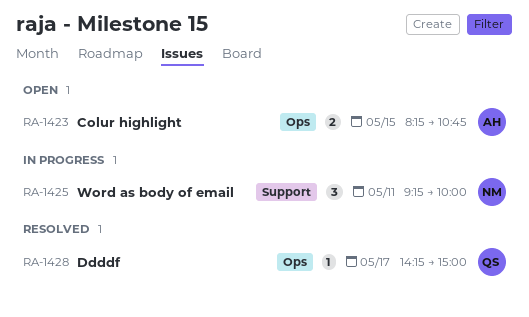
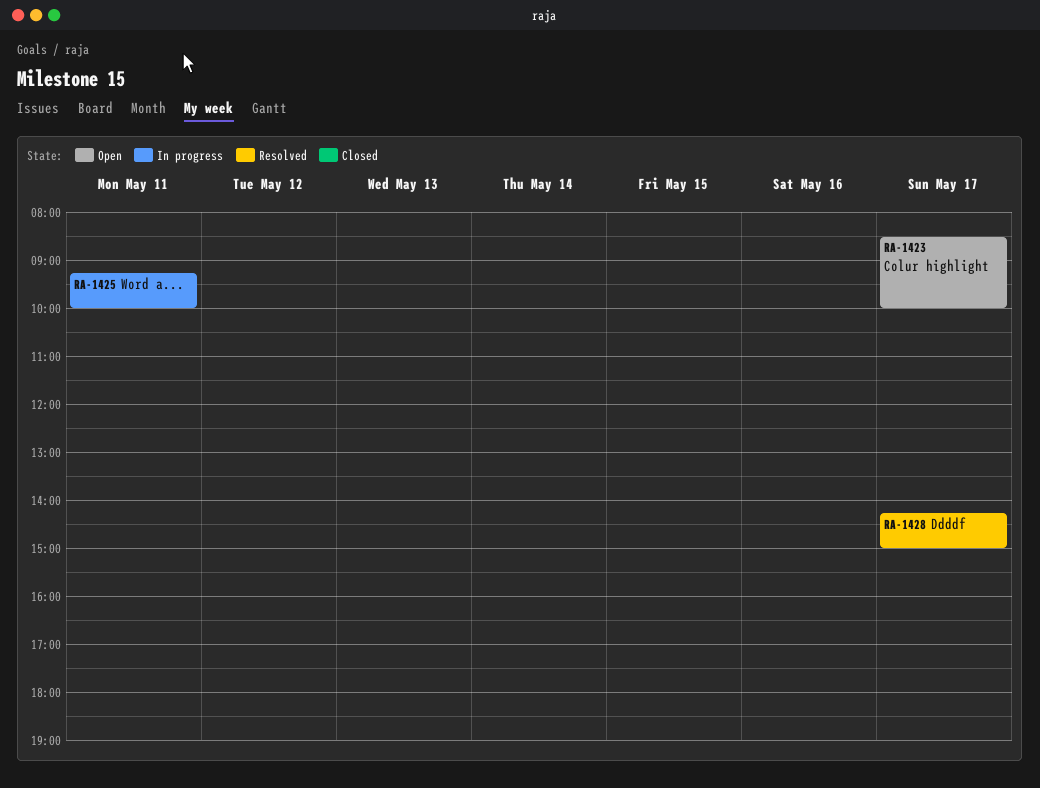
RA-1423, day: May 15 -> May 17
RA-1423, begins: 08:15 -> 08:30
RA-1423, ends: 10:45 -> 10:00

